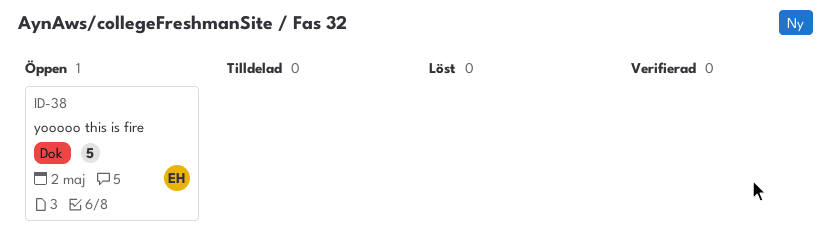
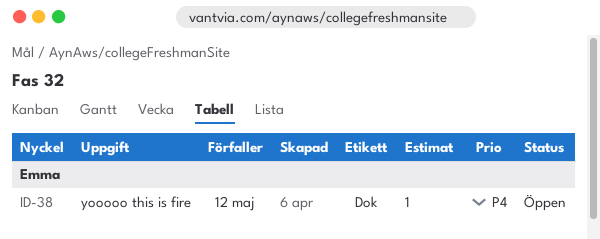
ID-38, estimate: 5 -> 1
ID-38, due: May 2 -> May 12

